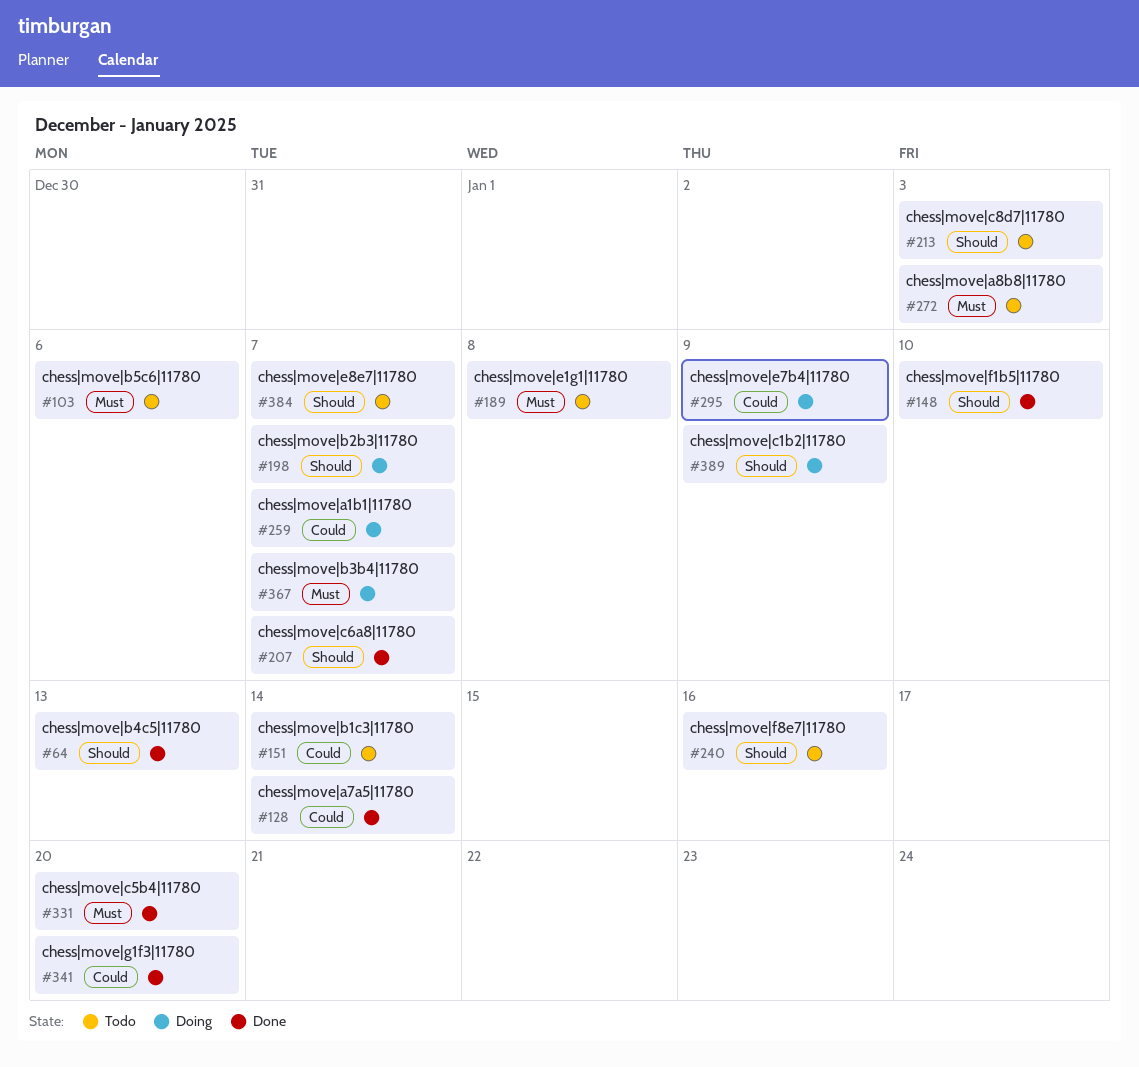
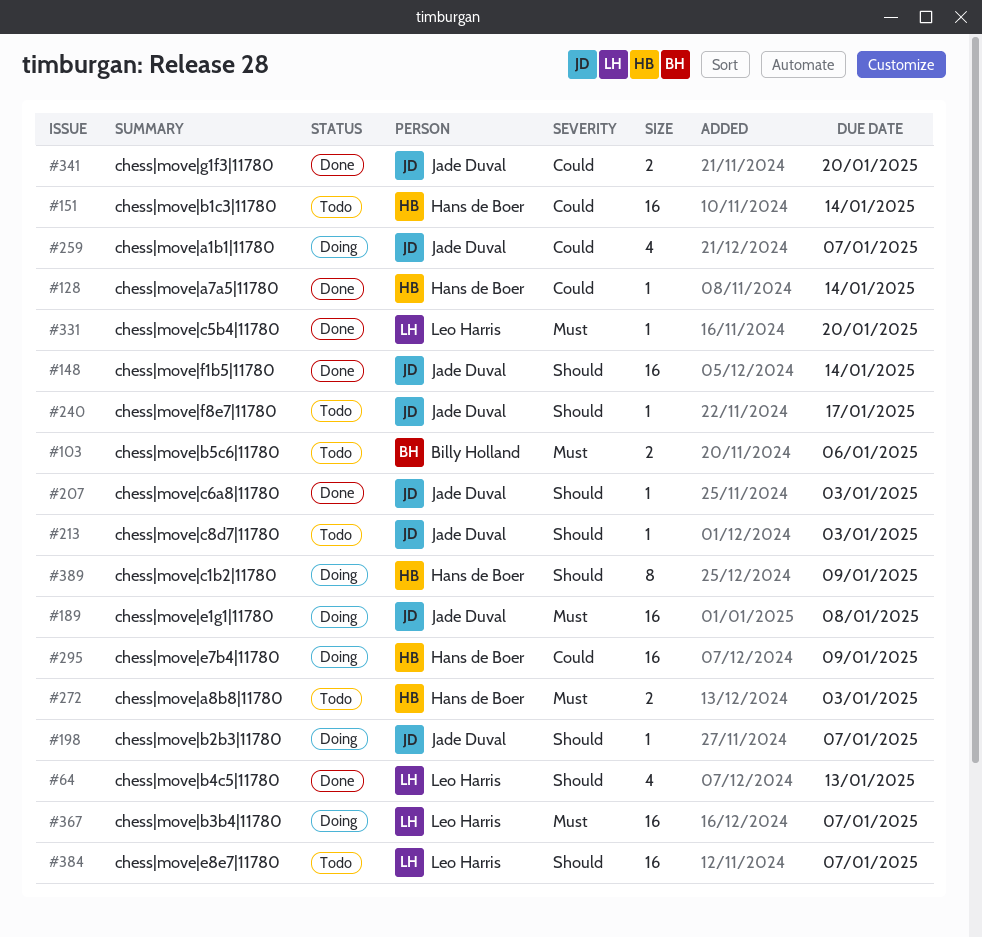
#148, due: Jan 10 -> Jan 14
#189, status: Todo -> Doing
#207, due: Jan 7 -> Jan 3
#240, due: Jan 16 -> Jan 17

